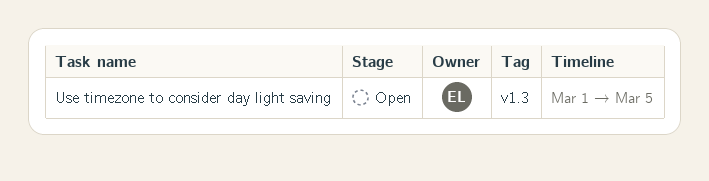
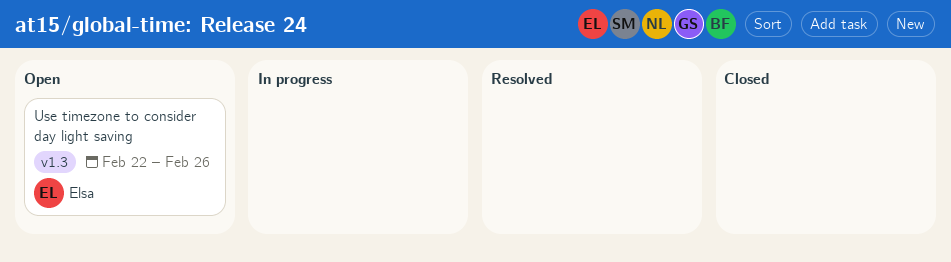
Use timezone to consider day light saving, start: Mar 1 -> Feb 22
Use timezone to consider day light saving, due: Mar 5 -> Feb 26

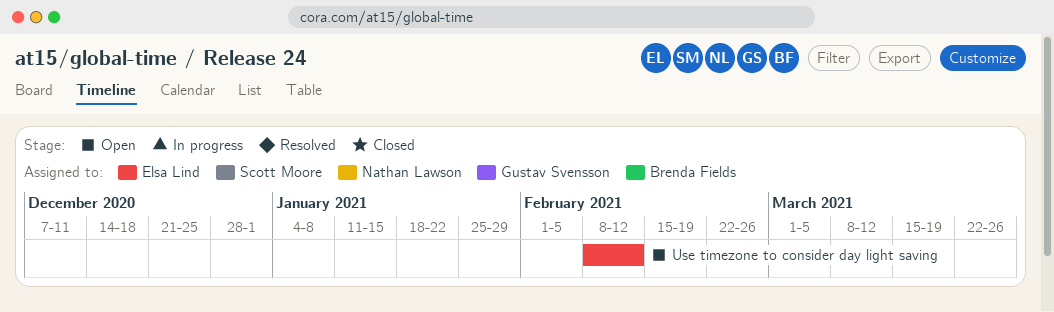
Use timezone to consider day light saving, start: Feb 22 -> Feb 8
Use timezone to consider day light saving, due: Feb 26 -> Feb 12

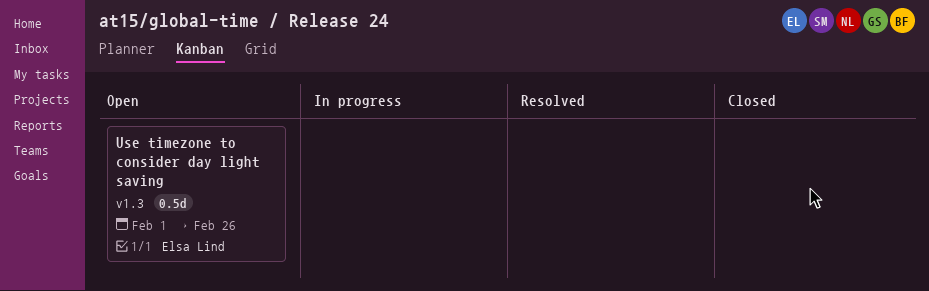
Use timezone to consider day light saving, start: Feb 8 -> Feb 1
Use timezone to consider day light saving, due: Feb 12 -> Feb 26

